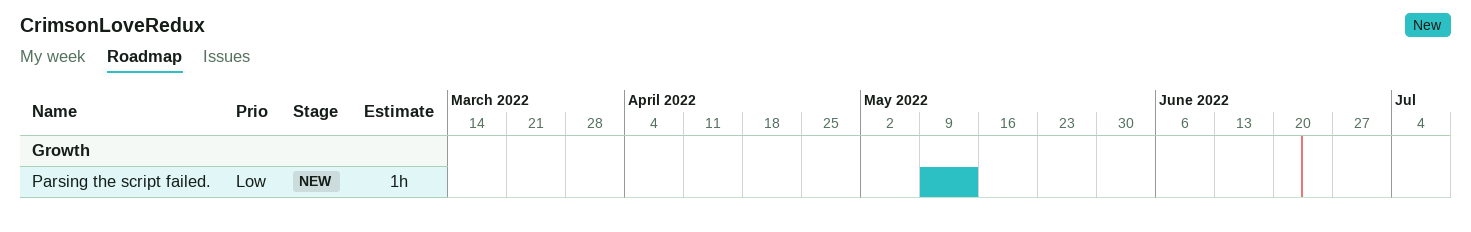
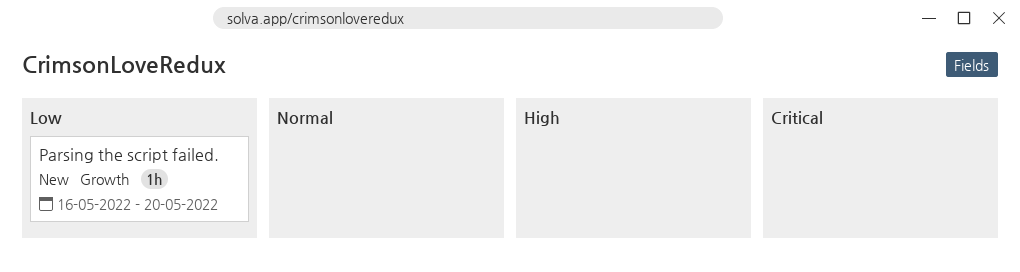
Parsing the script failed., start: May 9 -> May 16
Parsing the script failed., due: May 13 -> May 20

